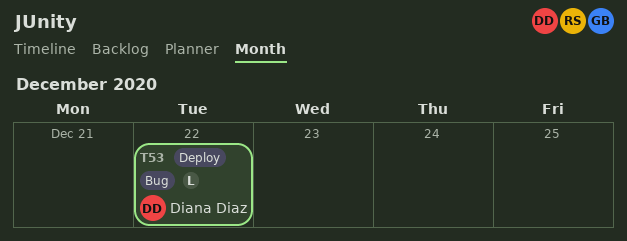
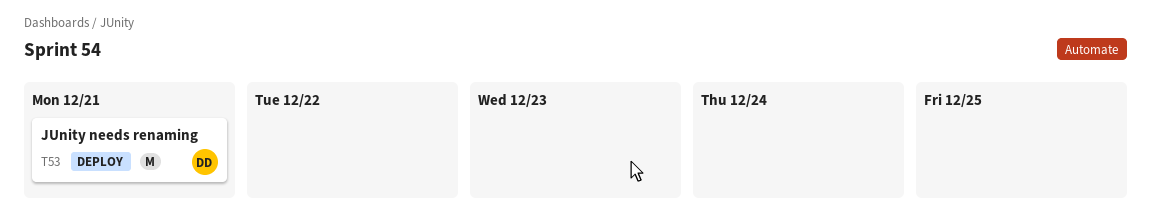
T53, estimate: L -> M
T53, due: Dec 22 -> Dec 21

